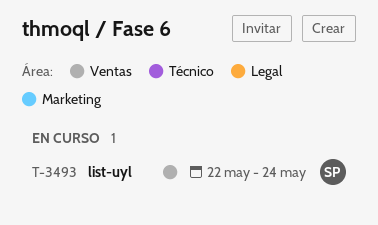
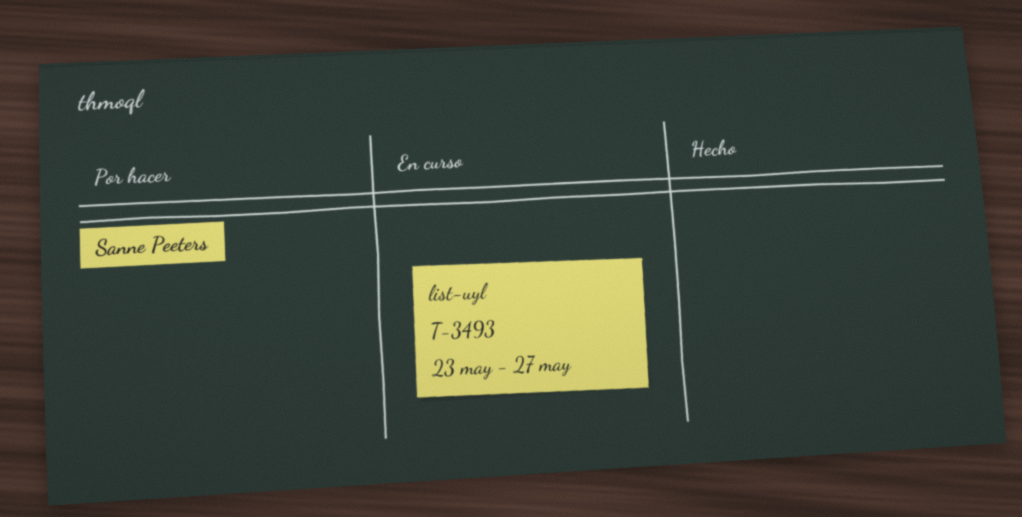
T-3493, start: May 22 -> May 23
T-3493, due: May 24 -> May 27

